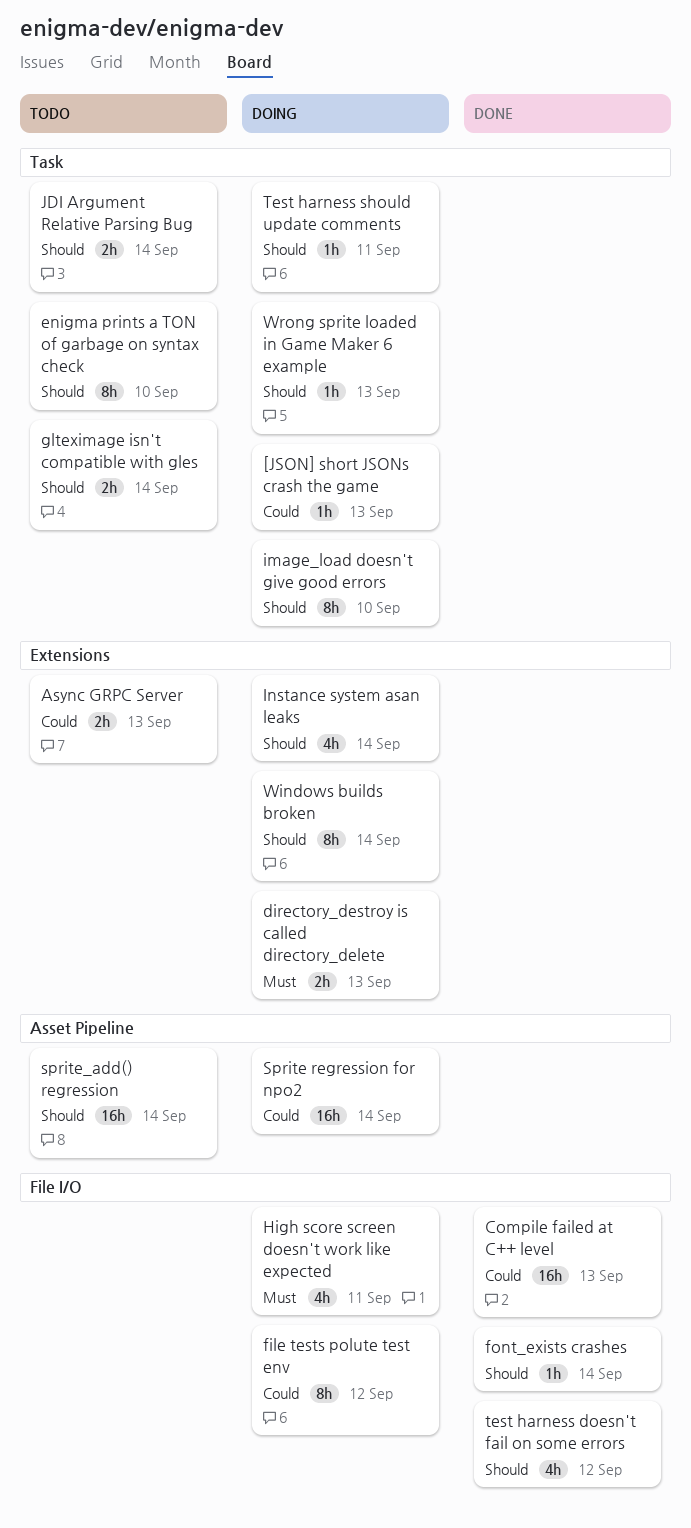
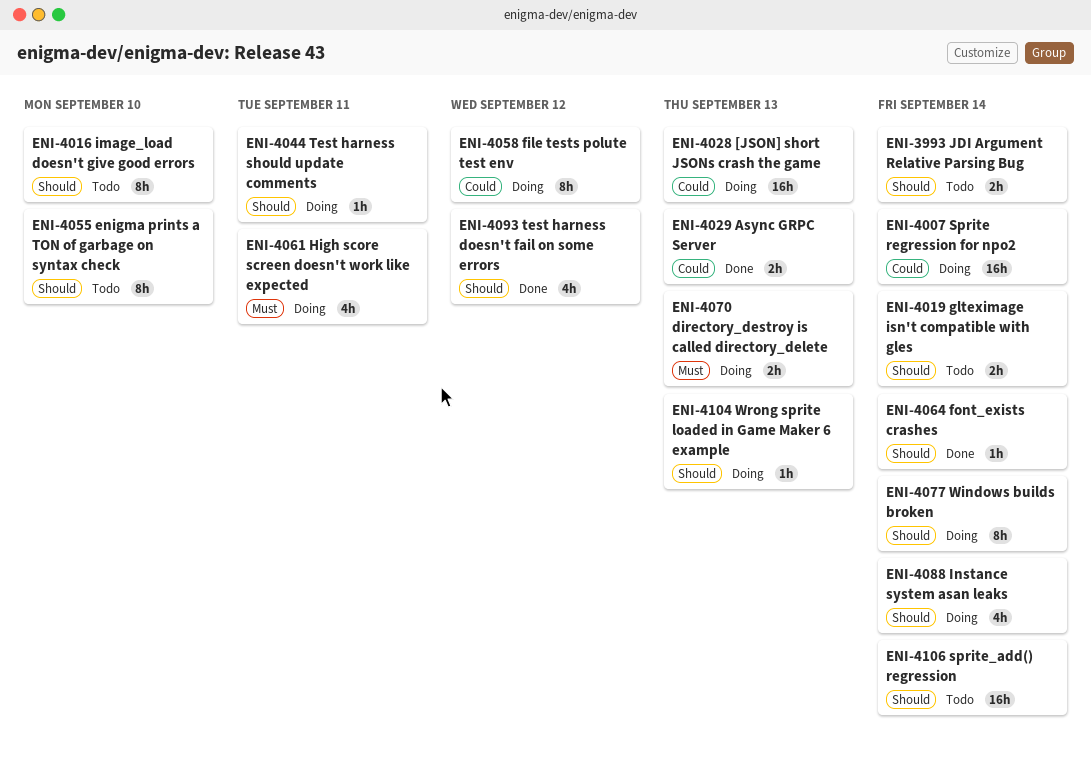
[JSON] short JSONs crash the game, estimate: 1h -> 16h
Async GRPC Server, status: Todo -> Done
Compile failed at C++ level: present -> none
image_load doesn't give good errors, status: Doing -> Todo

